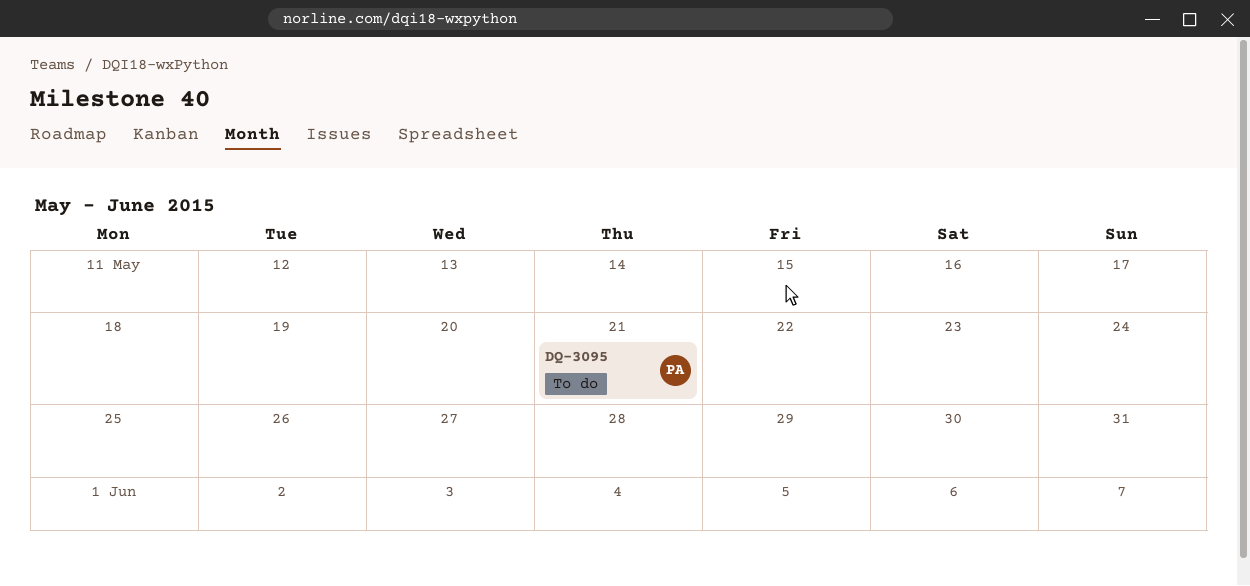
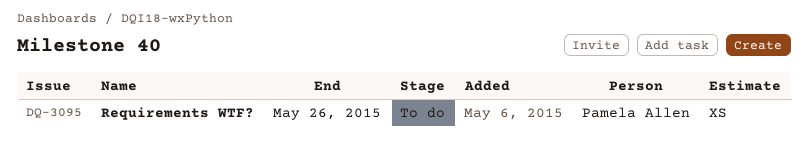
DQ-3095, due: May 21 -> May 26

